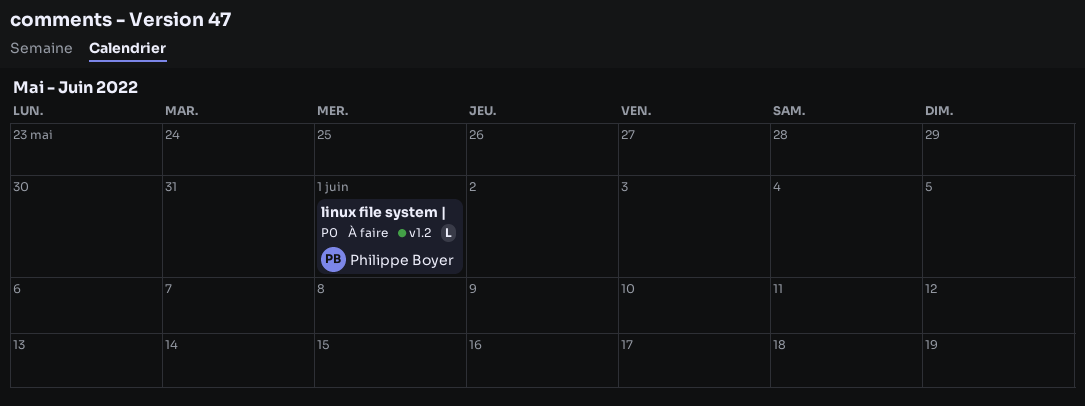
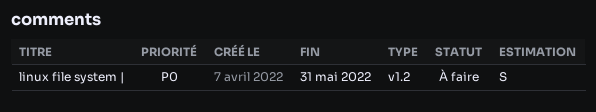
linux file system |, estimate: L -> S
linux file system |, due: Jun 1 -> May 31

